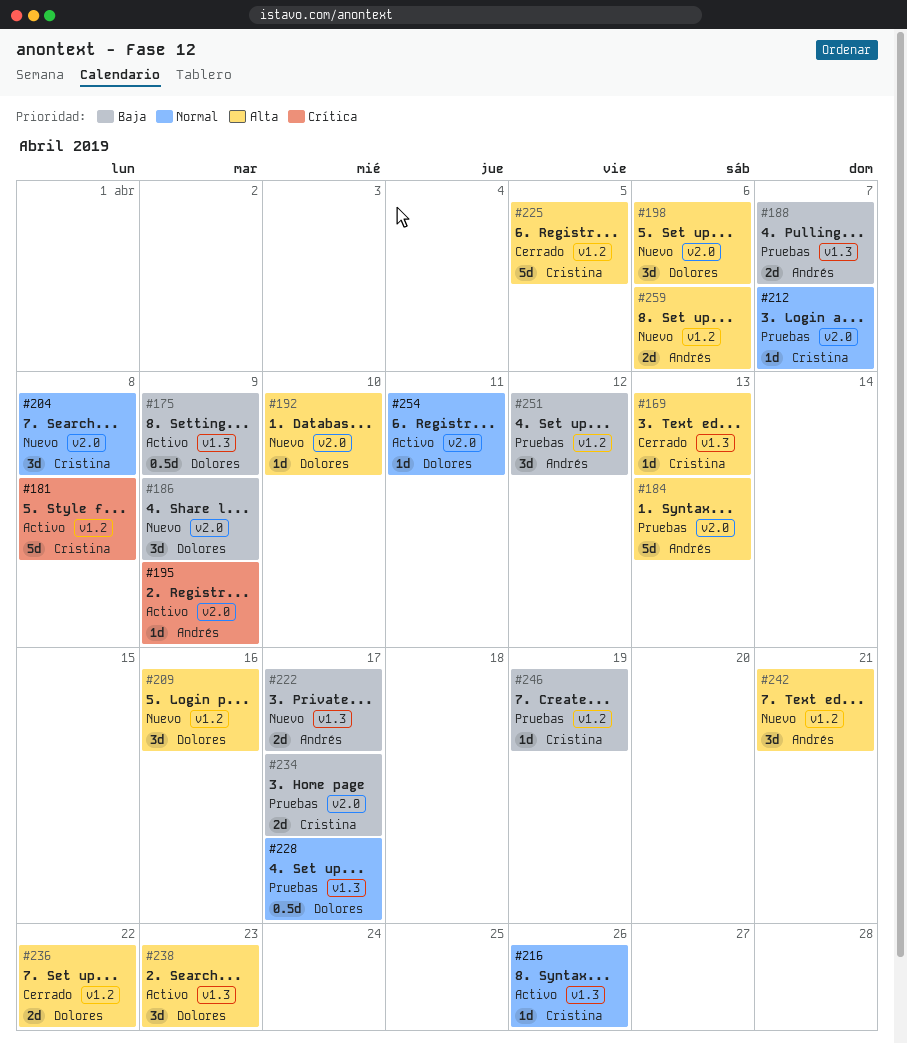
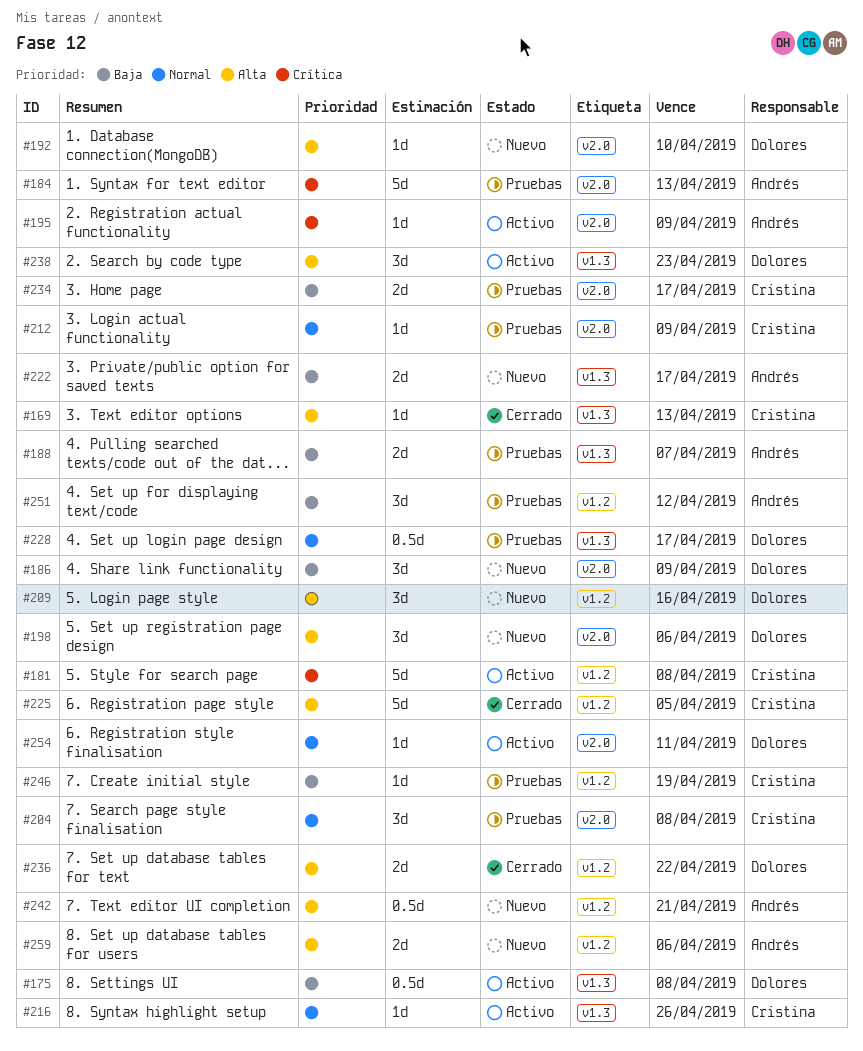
#175, due: Apr 9 -> Apr 8
#184, priority: Alta -> Crítica
#204, status: Nuevo -> Pruebas
#212, due: Apr 7 -> Apr 9
#242, estimate: 3d -> 0.5d

